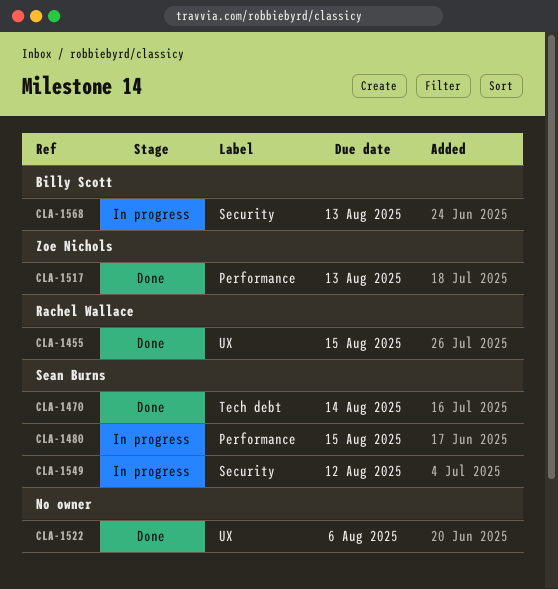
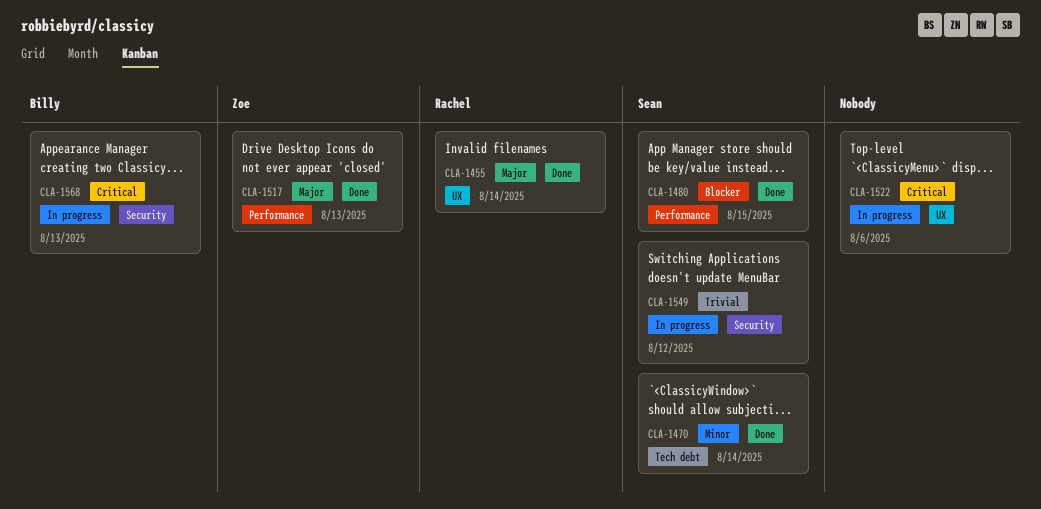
CLA-1455, due: Aug 15 -> Aug 14
CLA-1480, status: In progress -> Done
CLA-1522, status: Done -> In progress

